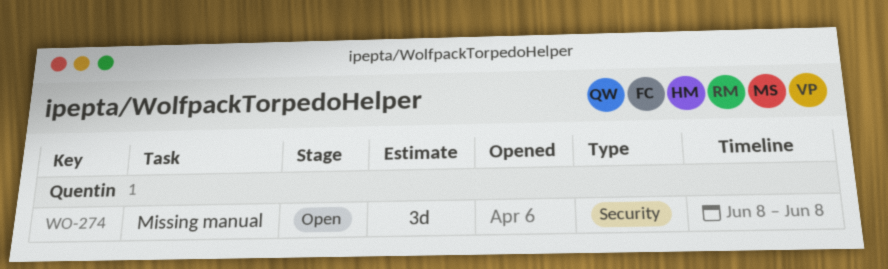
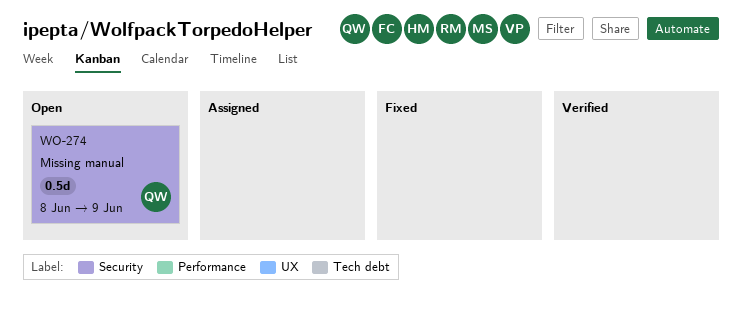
WO-274, estimate: 3d -> 0.5d
WO-274, due: Jun 8 -> Jun 9

